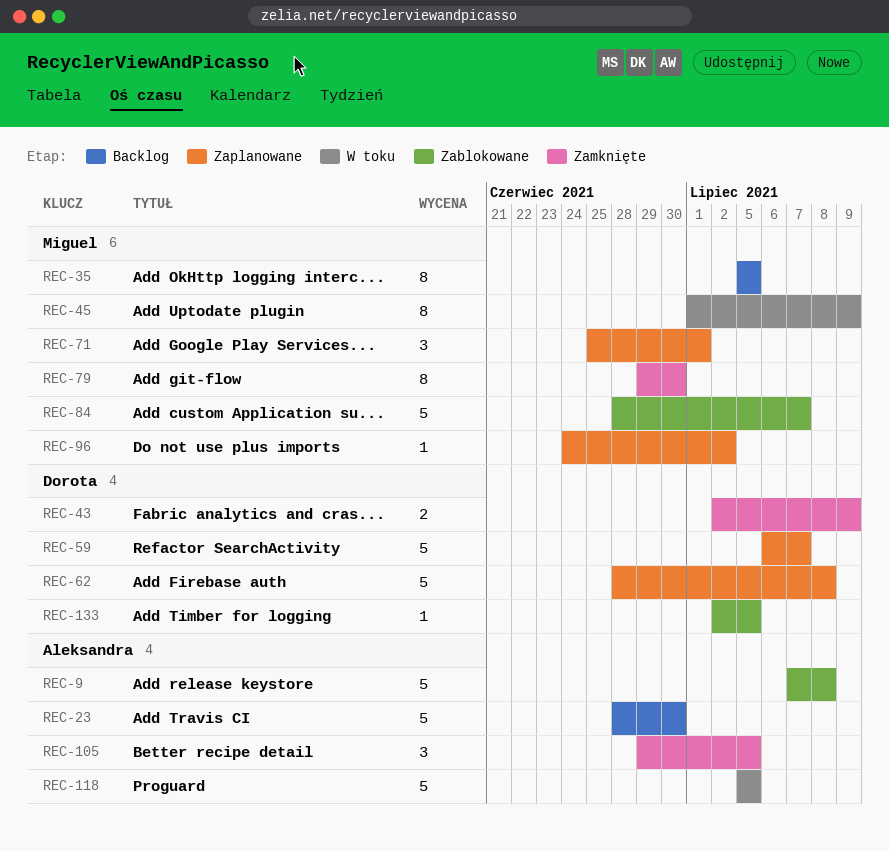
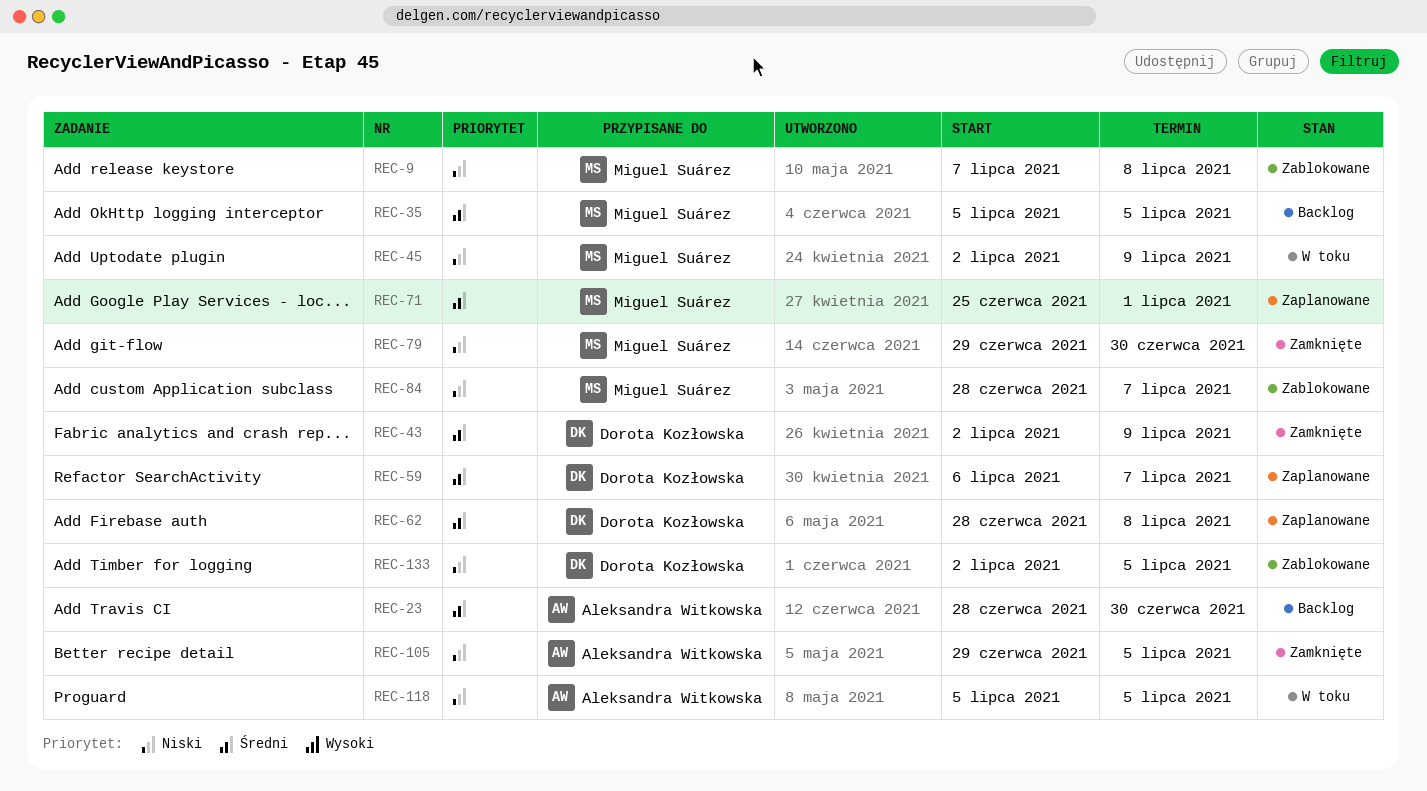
REC-9, owner: Aleksandra Witkowska -> Miguel Suárez
REC-45, start: Jul 1 -> Jul 2
REC-96: present -> none

